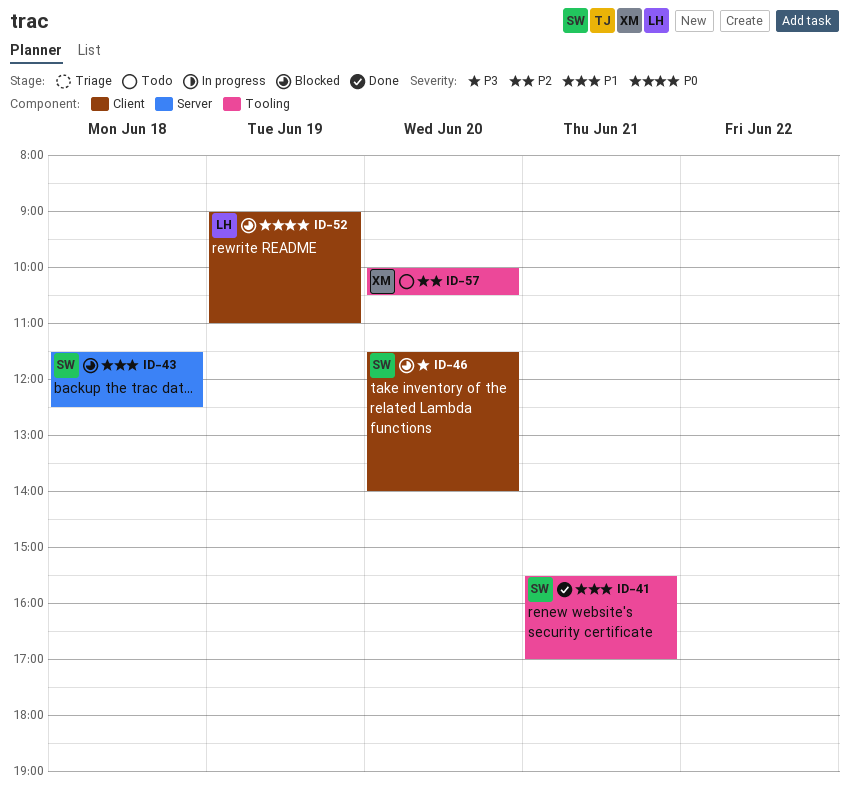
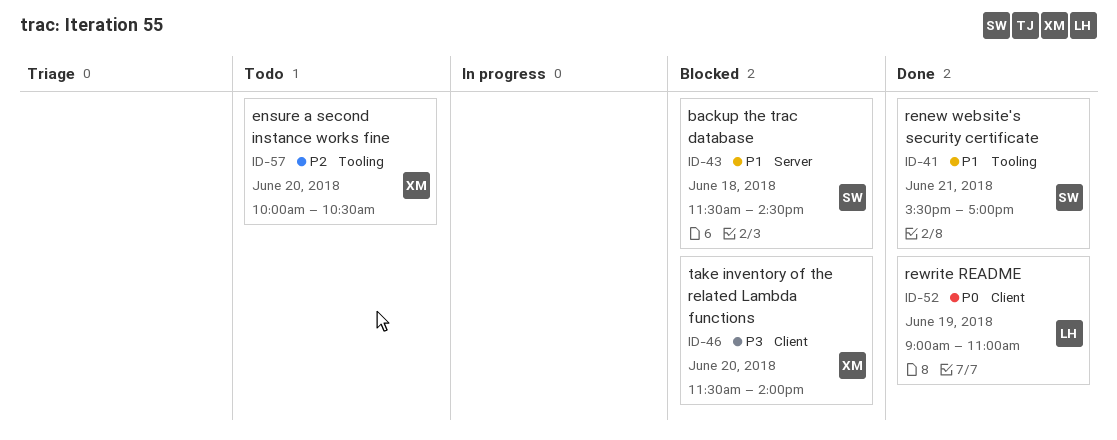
ID-43, ends: 12:30 -> 14:30
ID-46, owner: SW -> XM
ID-52, status: Blocked -> Done

